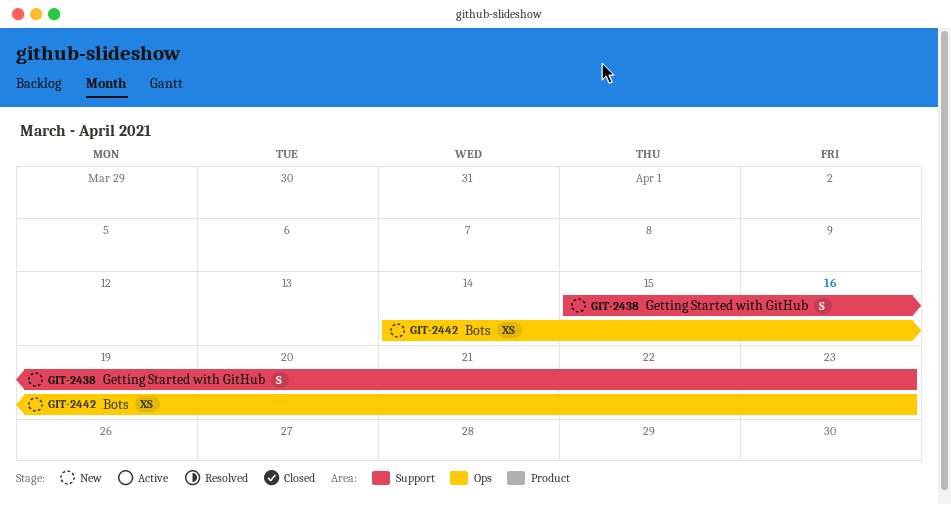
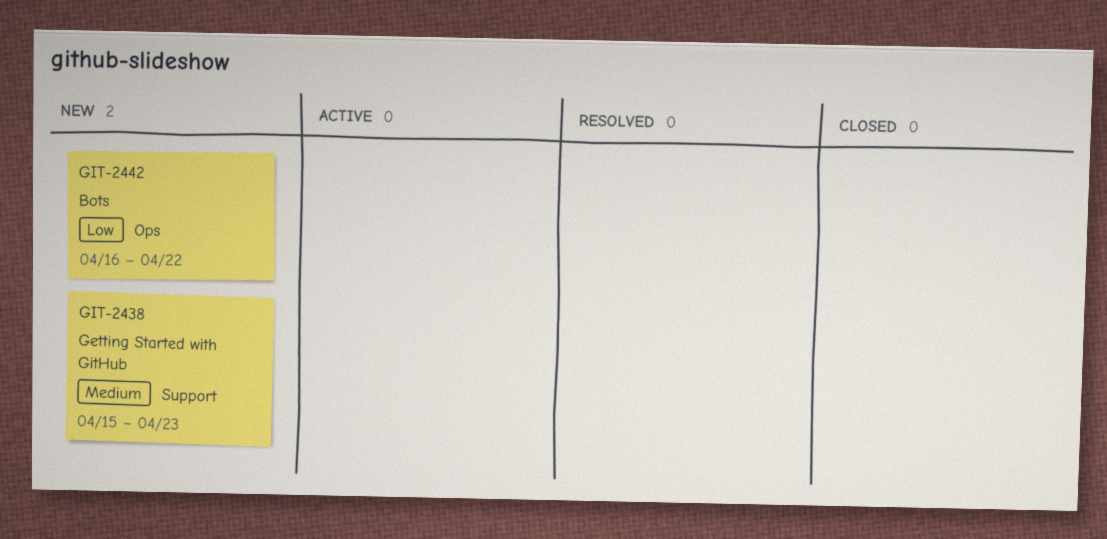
GIT-2442, start: Apr 14 -> Apr 16
GIT-2442, due: Apr 23 -> Apr 22

